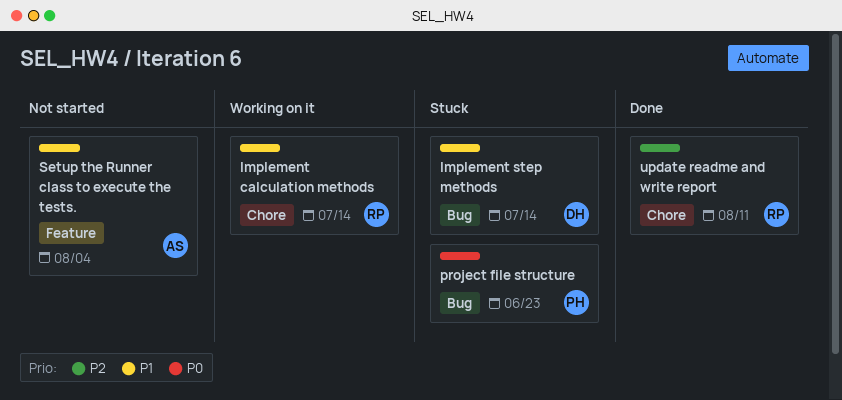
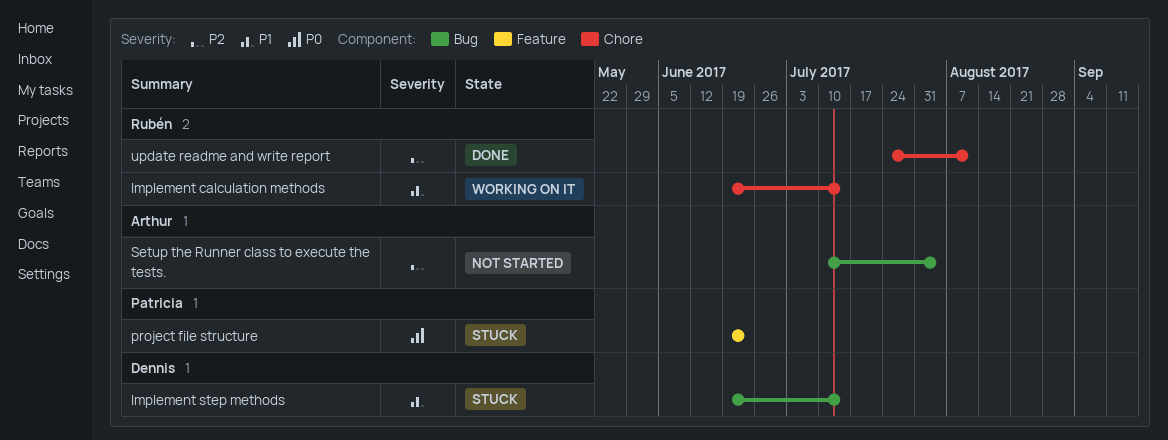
project file structure, label: Bug -> Feature
Setup the Runner class to execute the tests., priority: P1 -> P2
Setup the Runner class to execute the tests., label: Feature -> Bug

